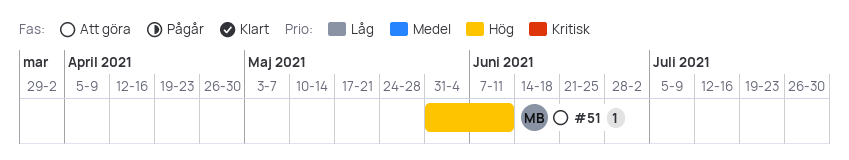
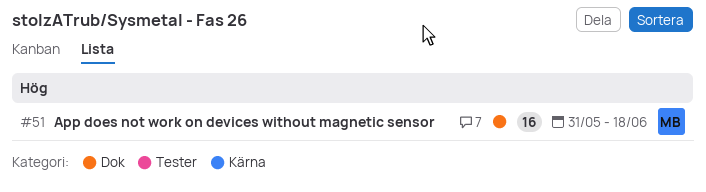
#51, estimate: 1 -> 16
#51, due: Jun 11 -> Jun 18

